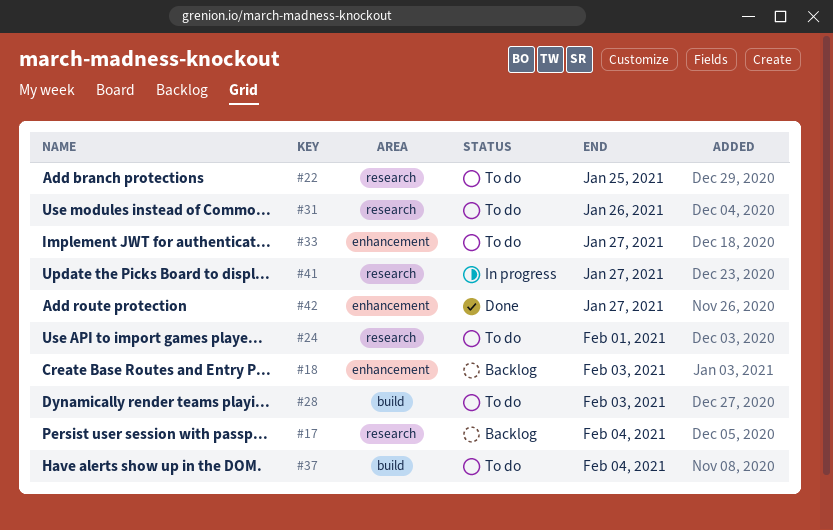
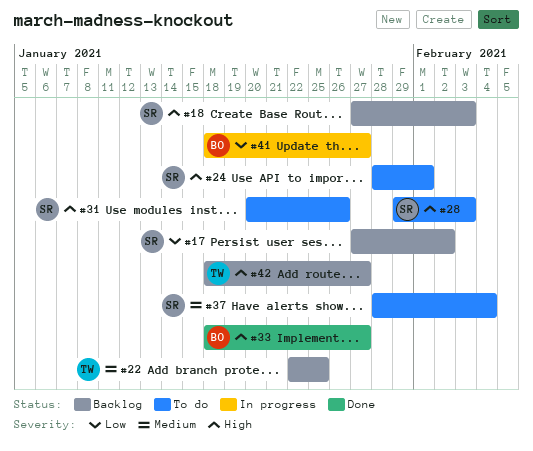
#17, due: Feb 4 -> Feb 2
#22, status: To do -> Backlog
#33, status: To do -> Done
#42, status: Done -> Backlog

